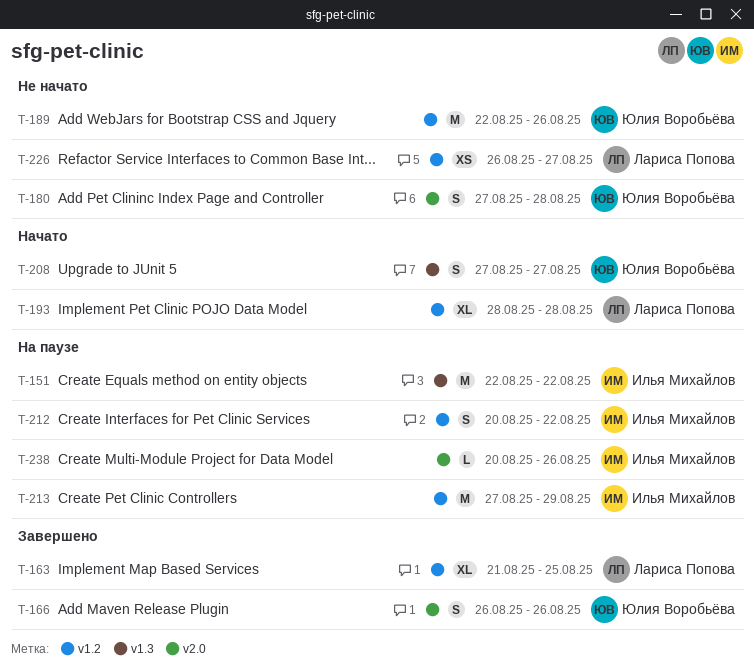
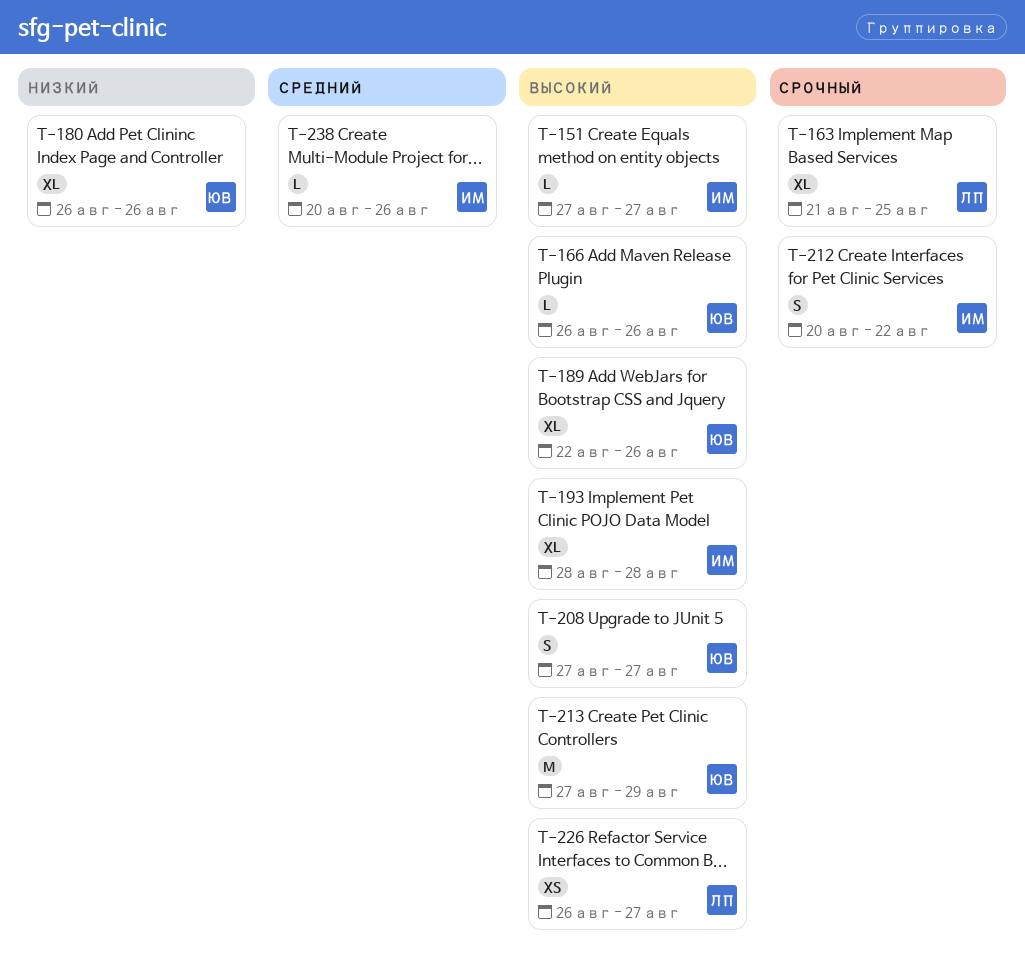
T-151, estimate: M -> L
T-151, start: Aug 22 -> Aug 27
T-151, due: Aug 22 -> Aug 27
T-166, estimate: S -> L
T-180, estimate: S -> XL
T-180, start: Aug 27 -> Aug 26
T-180, due: Aug 28 -> Aug 26
T-189, estimate: M -> XL
T-193, owner: Лариса Попова -> Илья Михайлов
T-213, owner: Илья Михайлов -> Юлия Воробьёва

